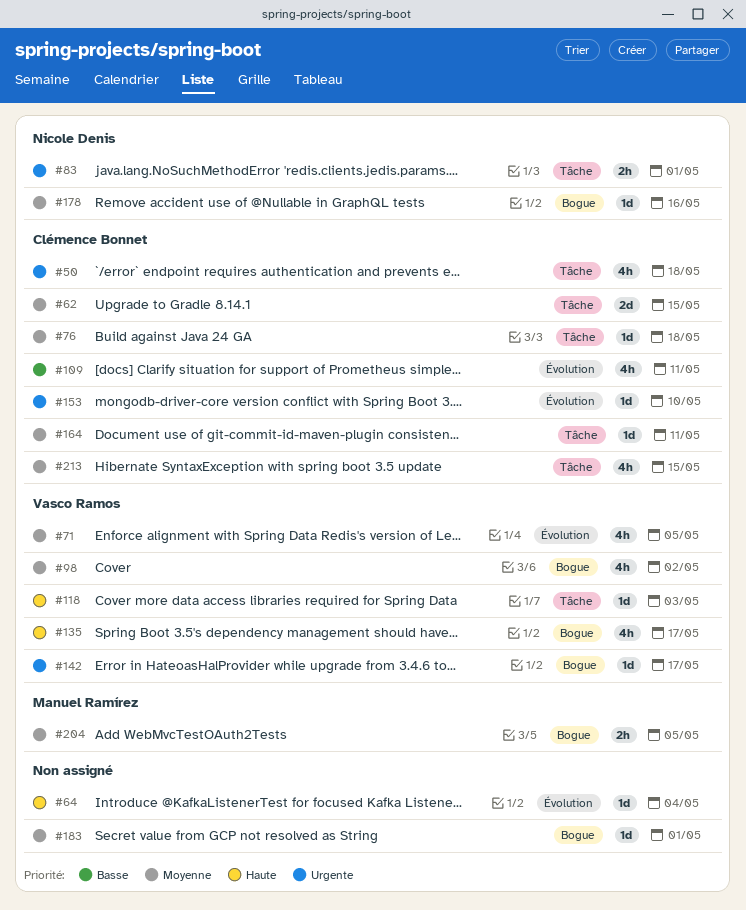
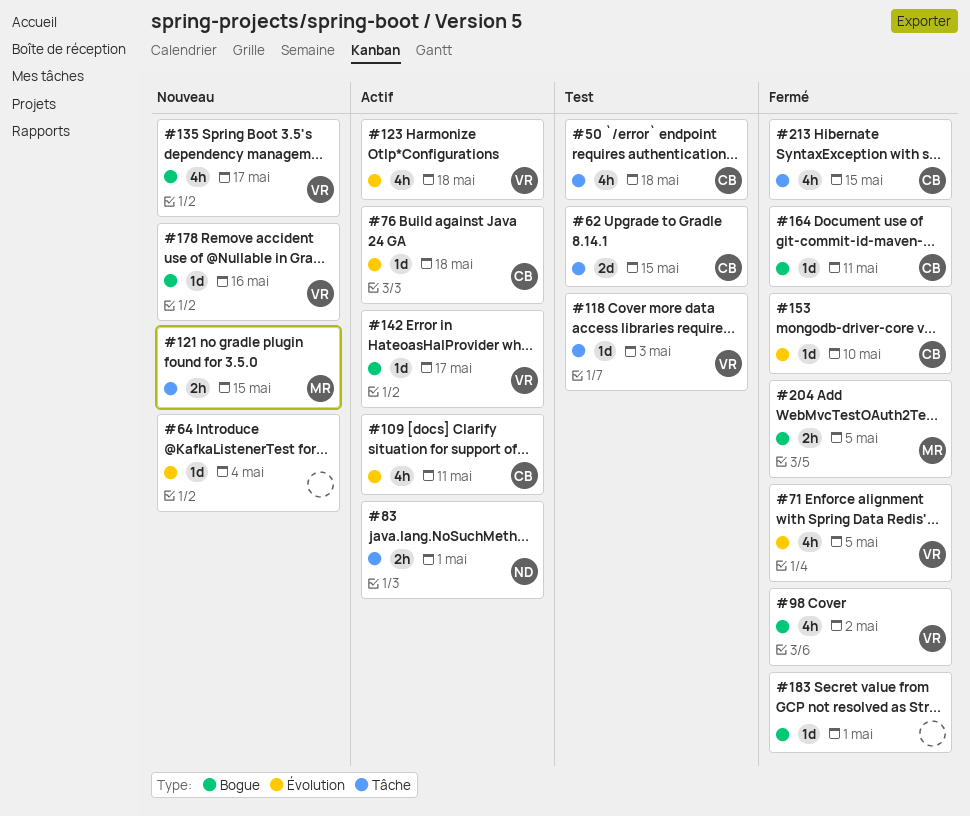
#76, label: Tâche -> Évolution
#121: none -> present
#123: none -> present
#164, label: Tâche -> Bogue
#178, owner: Nicole Denis -> Vasco Ramos

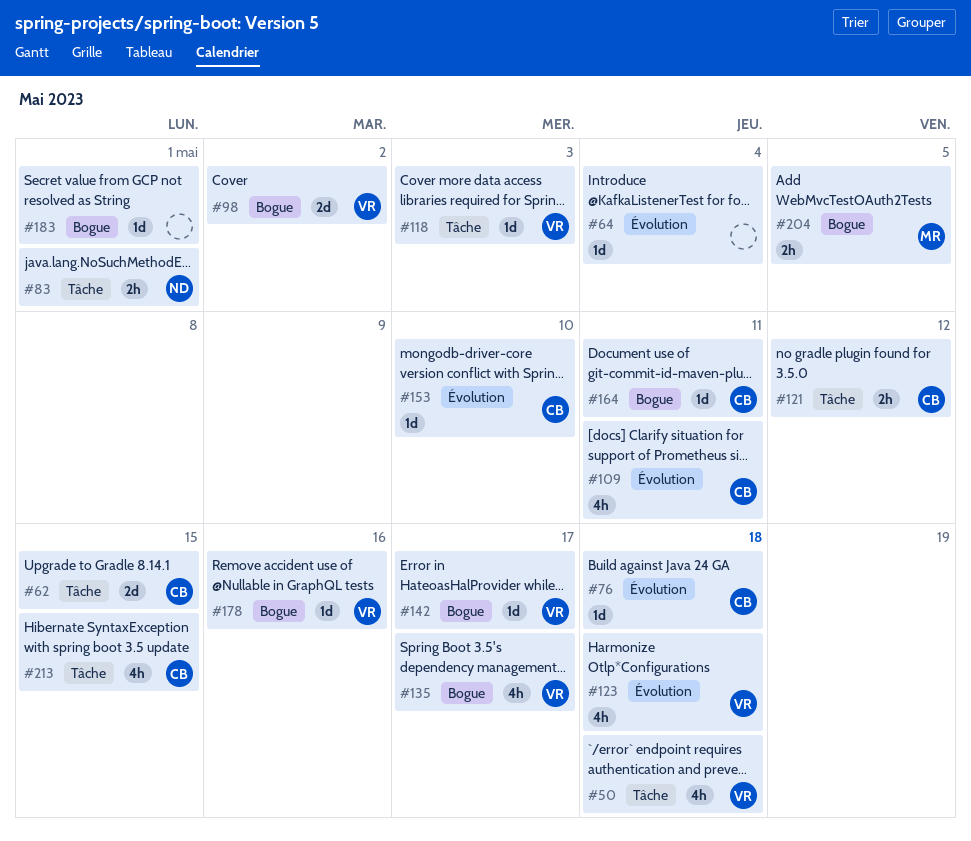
#50, owner: CB -> VR
#71: present -> none
#98, estimate: 4h -> 2d
#121, owner: MR -> CB
#121, due: May 15 -> May 12

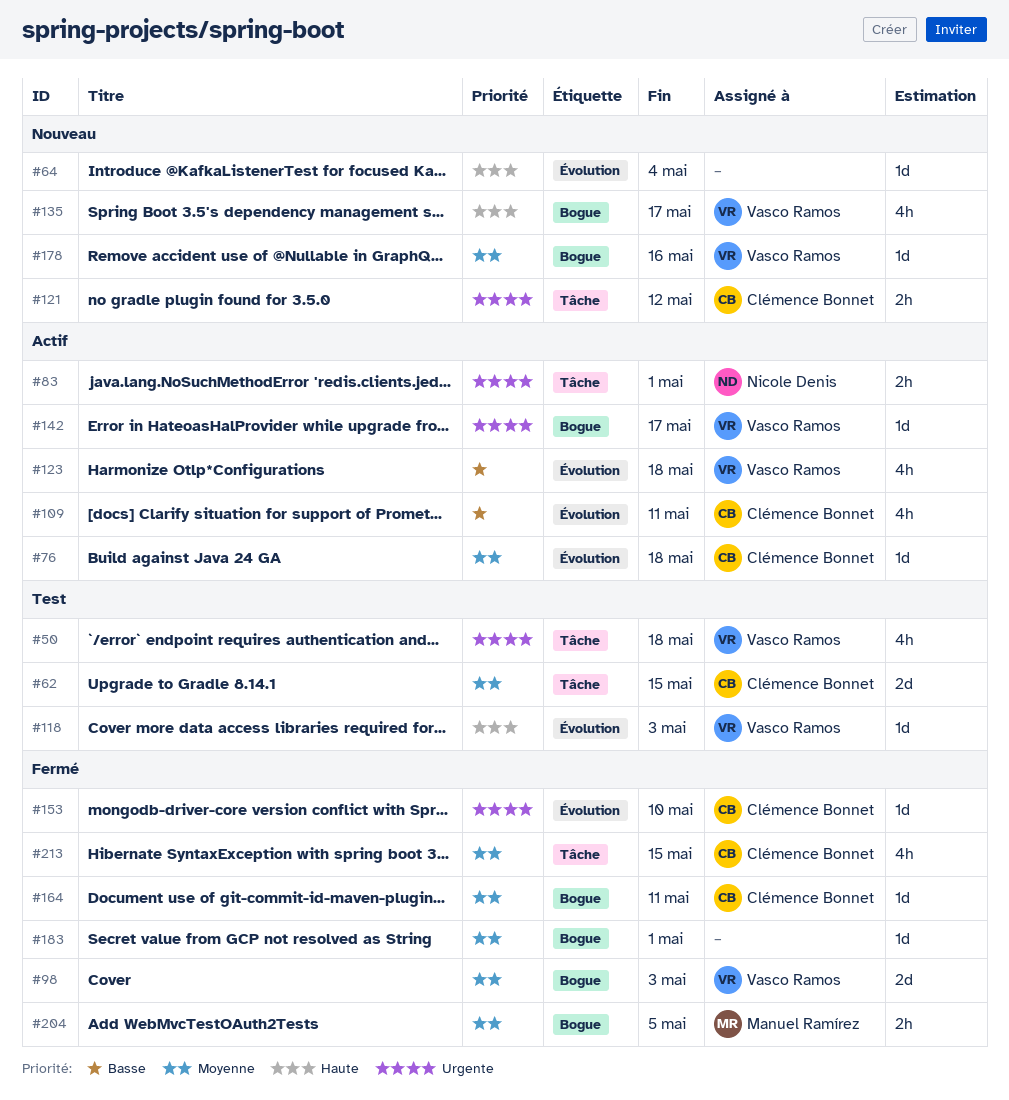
#98, due: May 2 -> May 3
#118, label: Tâche -> Évolution

